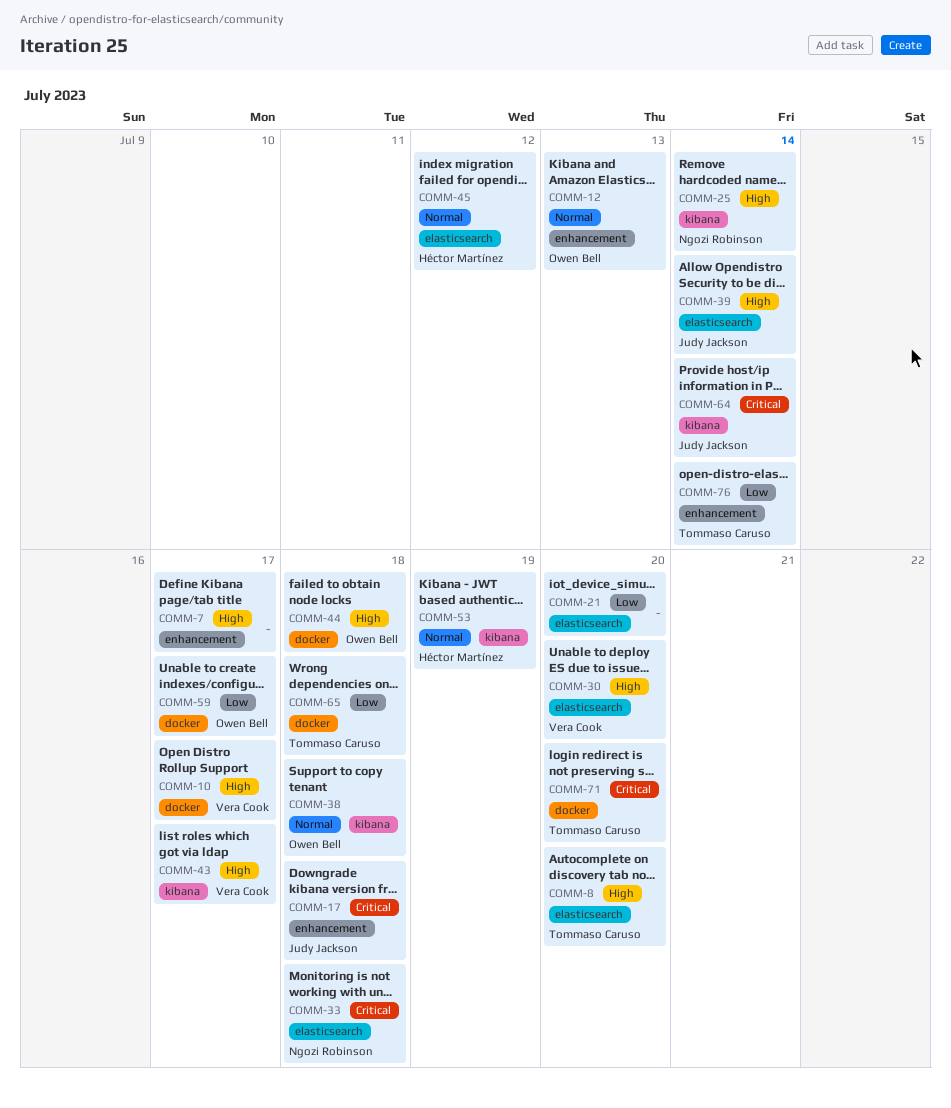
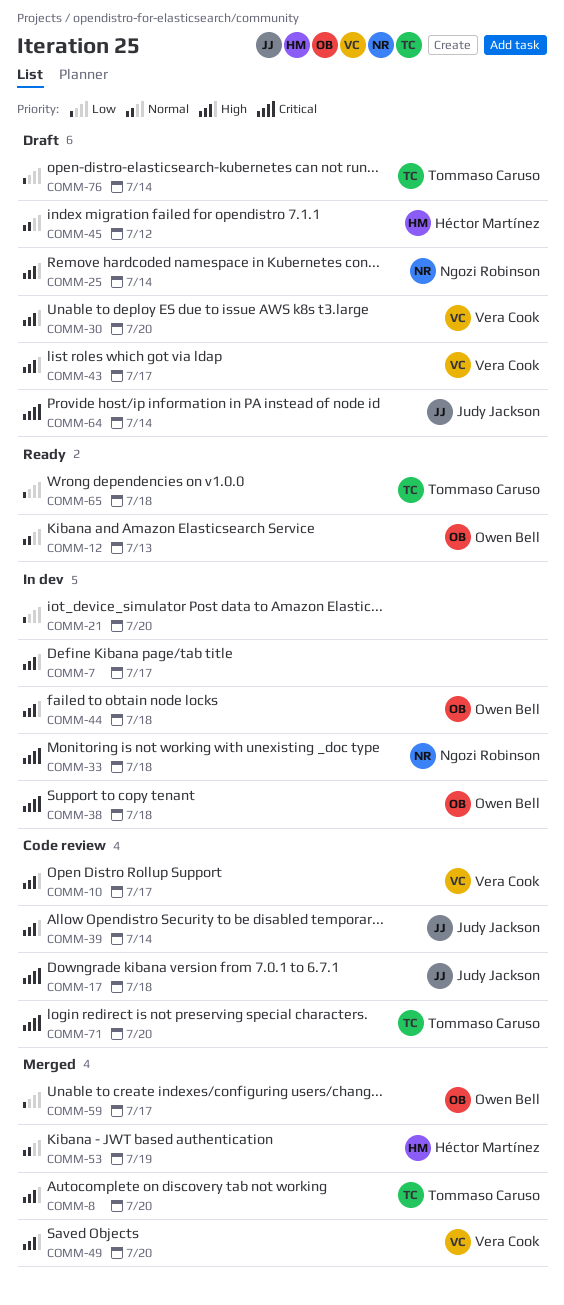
COMM-38, priority: Normal -> Critical
COMM-49: none -> present

